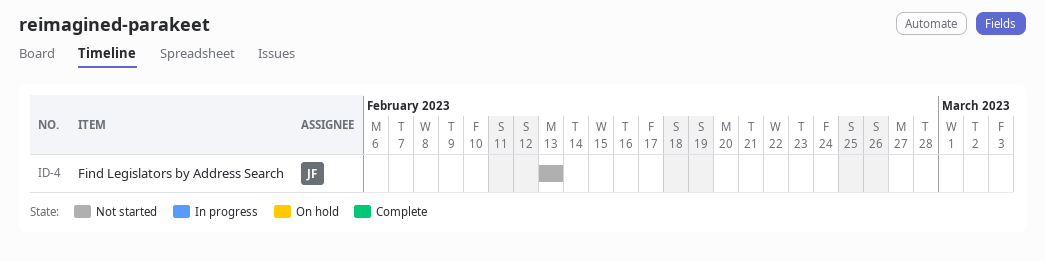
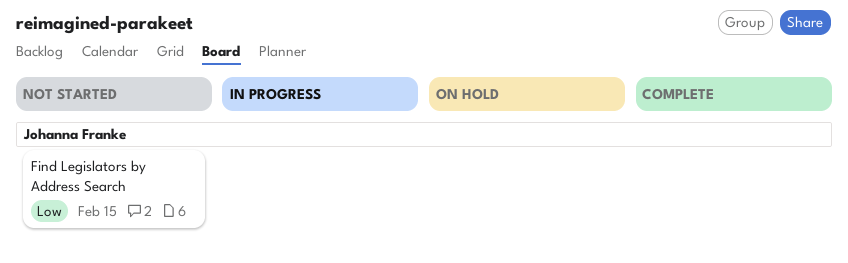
Find Legislators by Address Search, due: Feb 13 -> Feb 15

